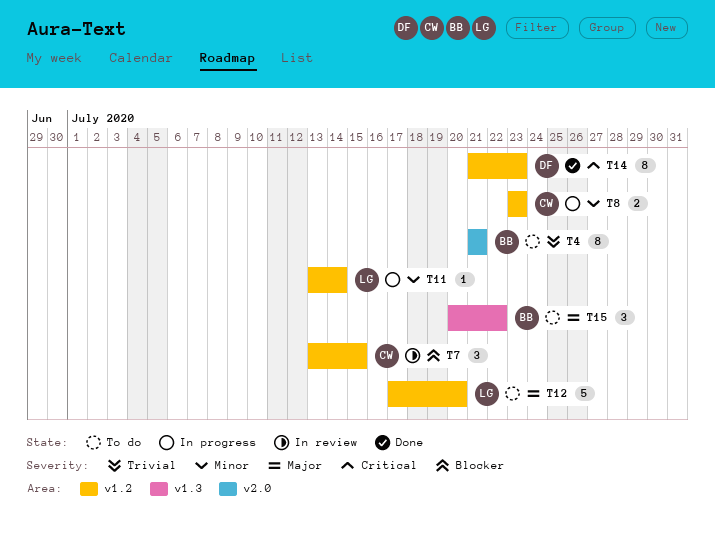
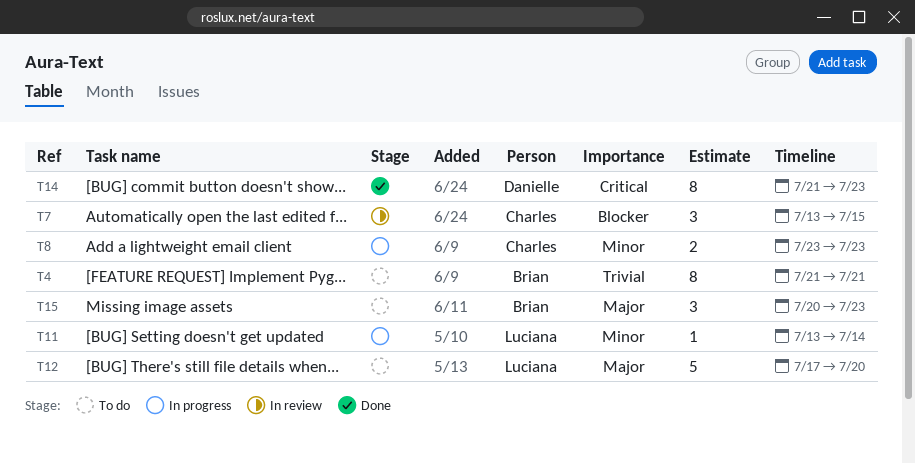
T15, due: Jul 22 -> Jul 23

